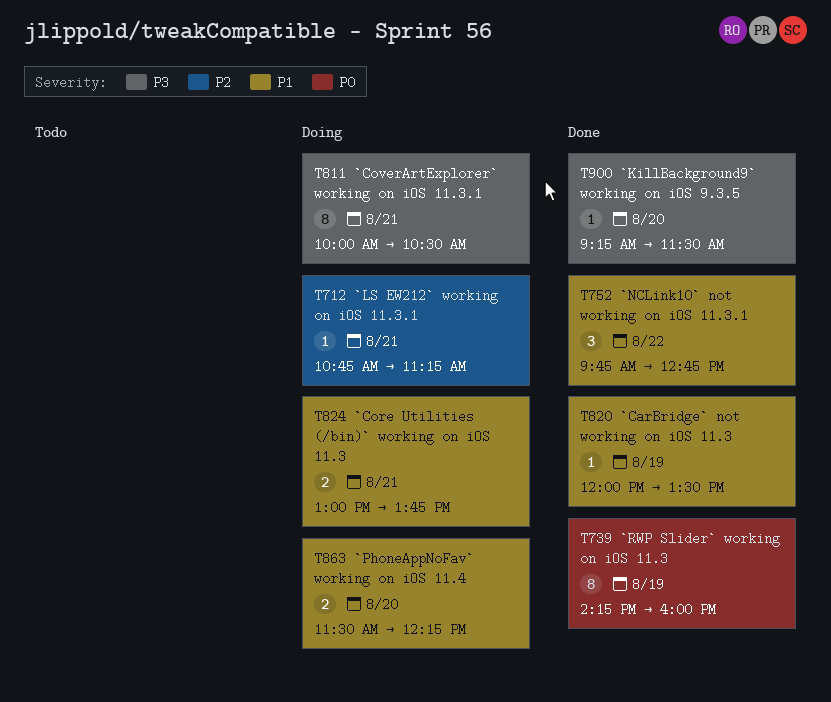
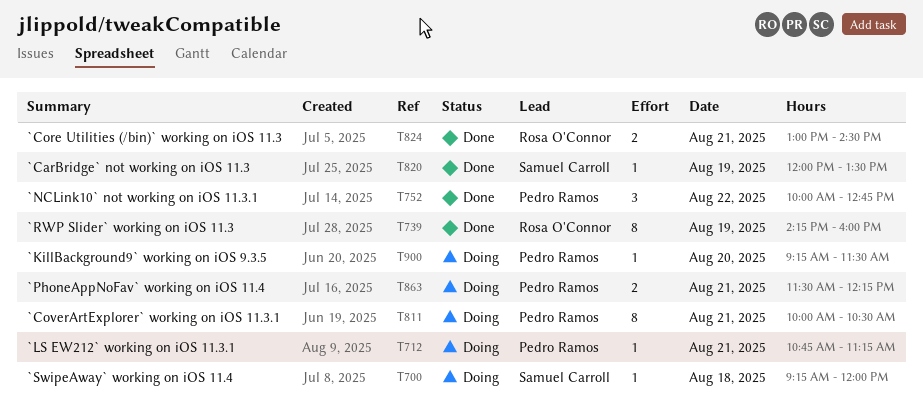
T700: none -> present
T752, begins: 09:45 -> 10:00
T824, status: Doing -> Done
T824, ends: 13:45 -> 14:30
T863, day: Aug 20 -> Aug 21
T900, status: Done -> Doing

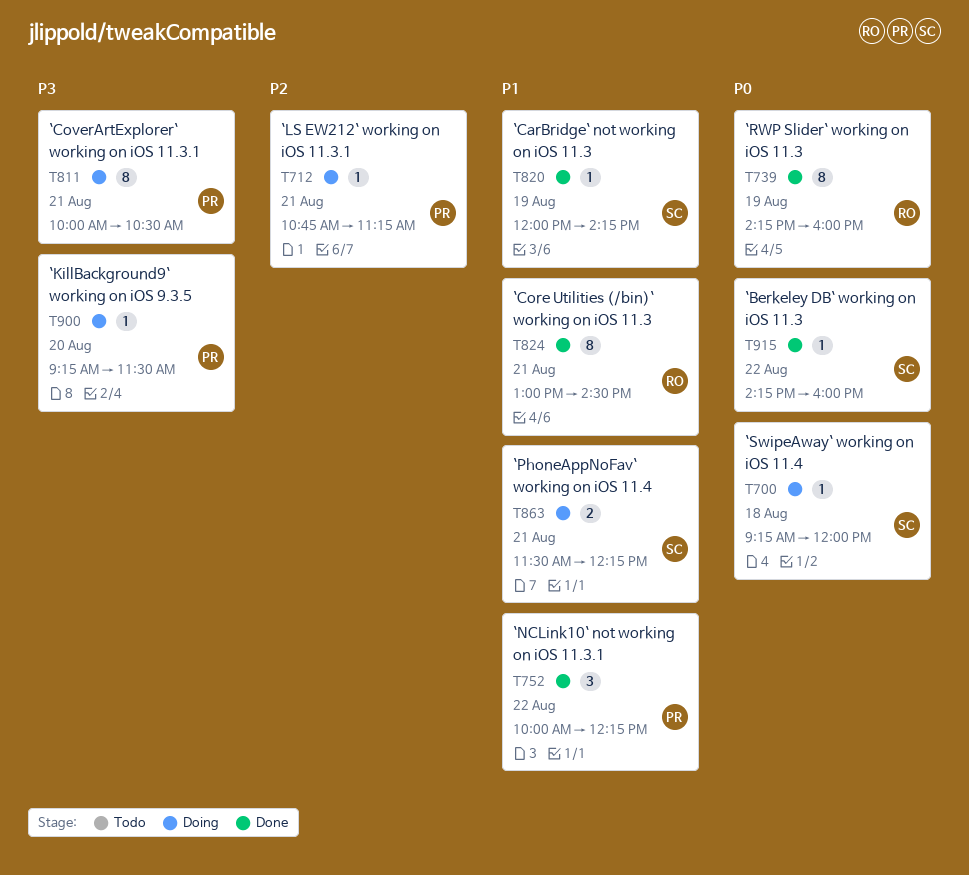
T752, ends: 12:45 -> 12:15
T820, ends: 13:30 -> 14:15
T824, estimate: 2 -> 8
T863, owner: Pedro Ramos -> Samuel Carroll
T915: none -> present

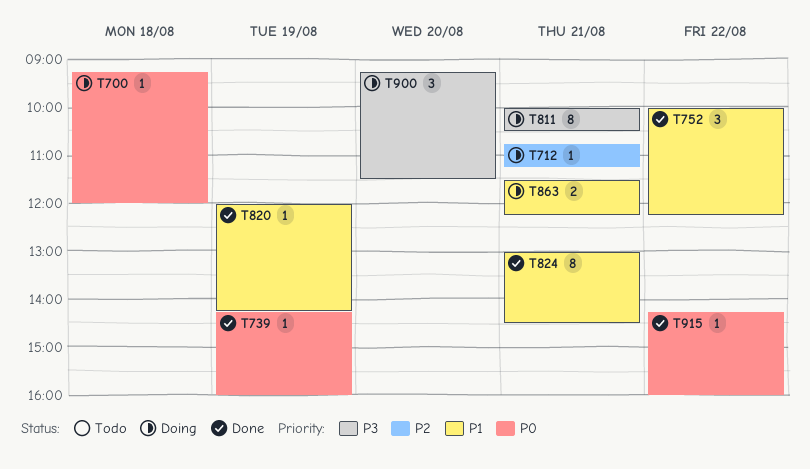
T739, estimate: 8 -> 1
T900, estimate: 1 -> 3

